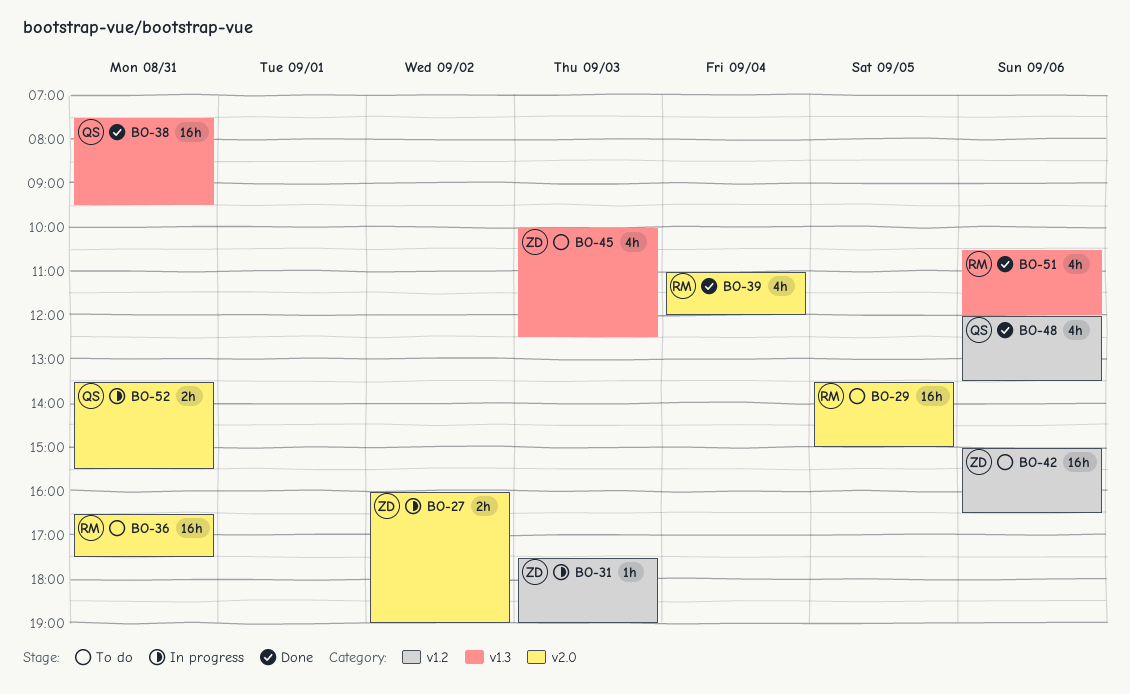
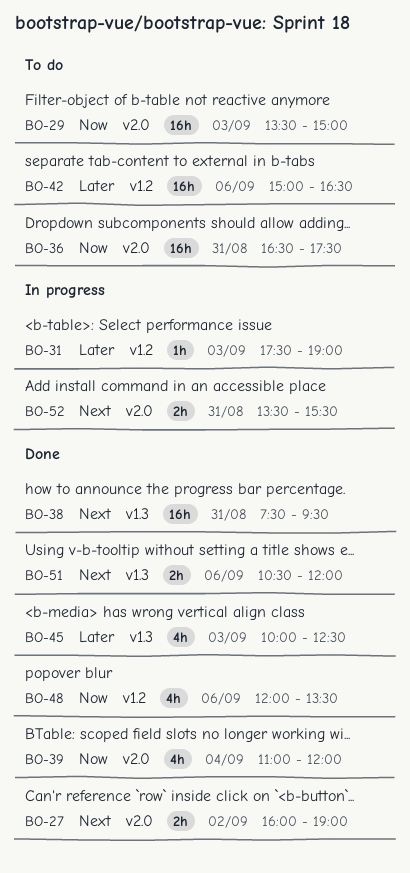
BO-27, status: In progress -> Done
BO-29, day: Sep 5 -> Sep 3
BO-45, status: To do -> Done
BO-51, estimate: 4h -> 2h

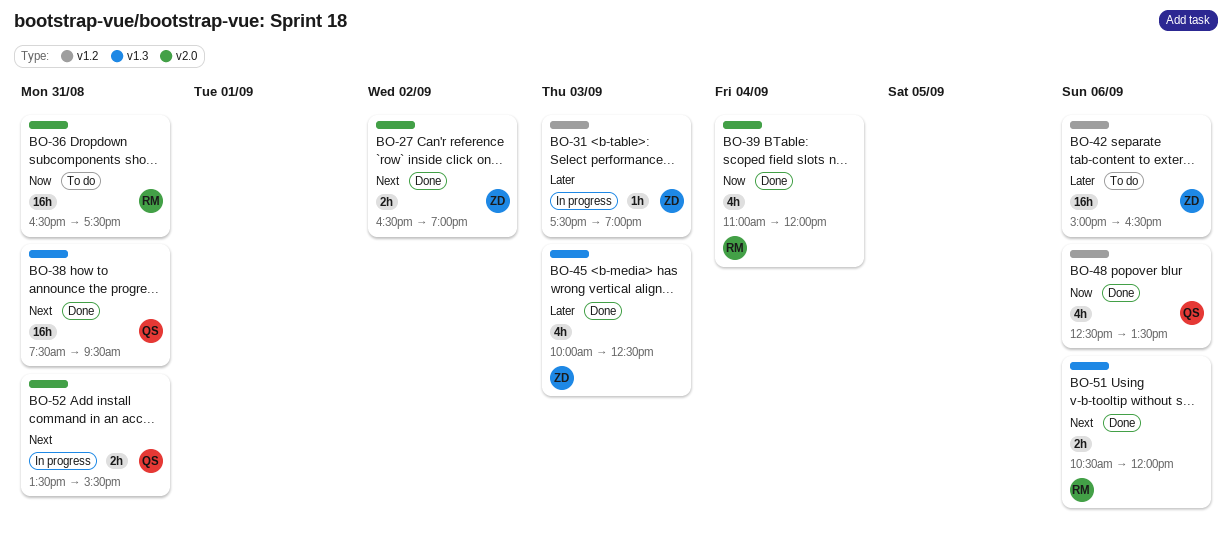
BO-27, begins: 16:00 -> 16:30
BO-29: present -> none
BO-48, begins: 12:00 -> 12:30

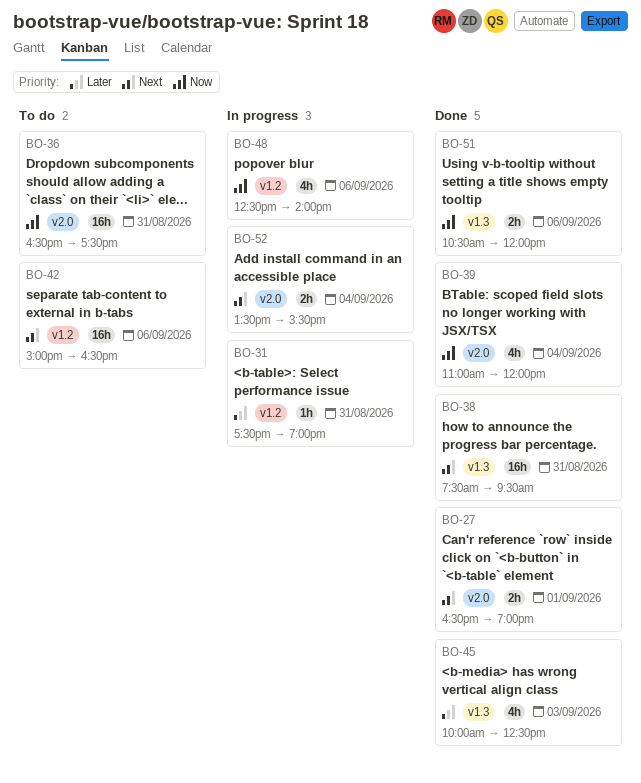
BO-27, day: Sep 2 -> Sep 1
BO-31, day: Sep 3 -> Aug 31
BO-42, priority: Later -> Next
BO-48, status: Done -> In progress
BO-48, ends: 13:30 -> 14:00
BO-51, priority: Next -> Now
BO-52, day: Aug 31 -> Sep 4

